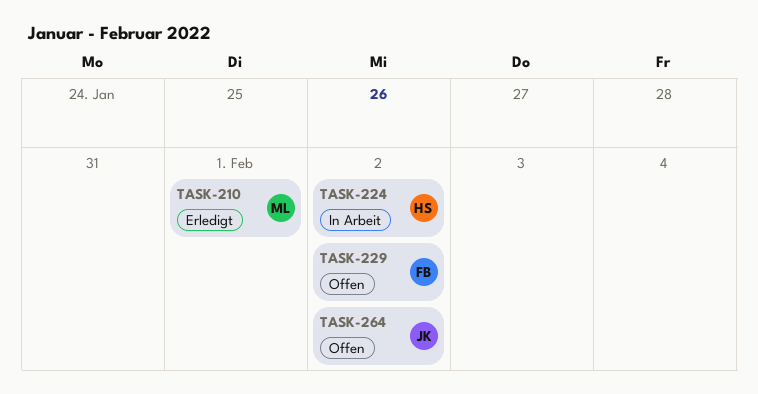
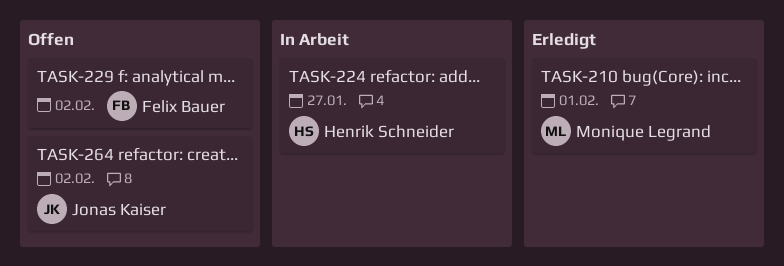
TASK-224, due: Feb 2 -> Jan 27

